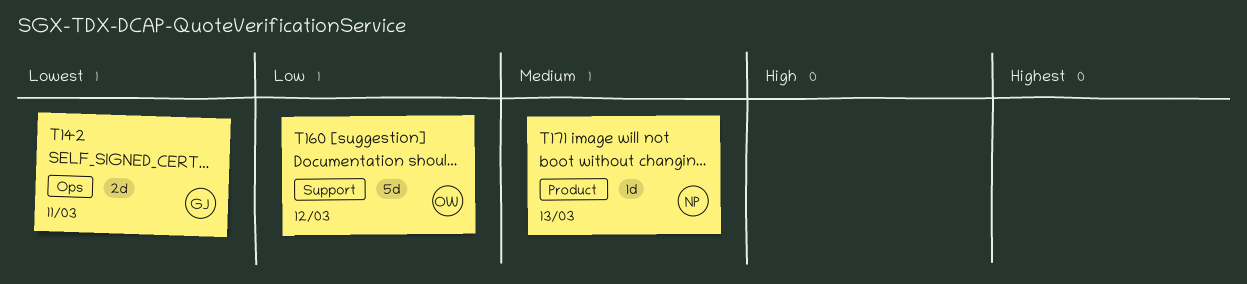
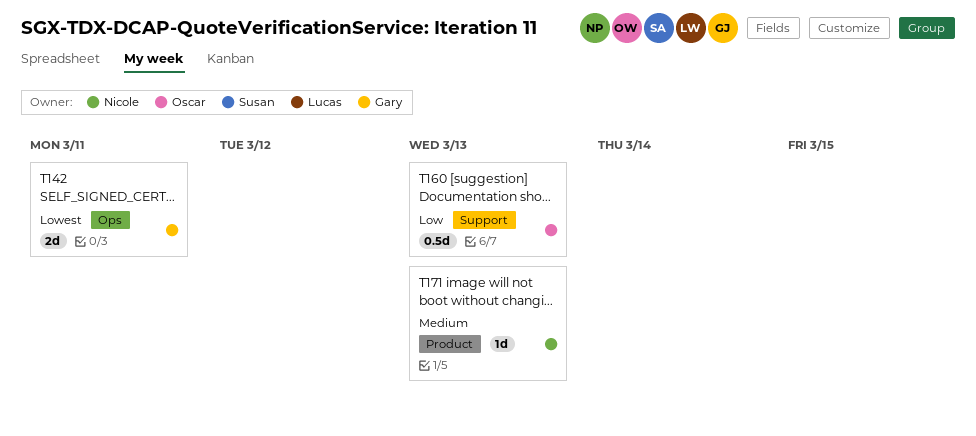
T160, estimate: 5d -> 0.5d
T160, due: Mar 12 -> Mar 13

